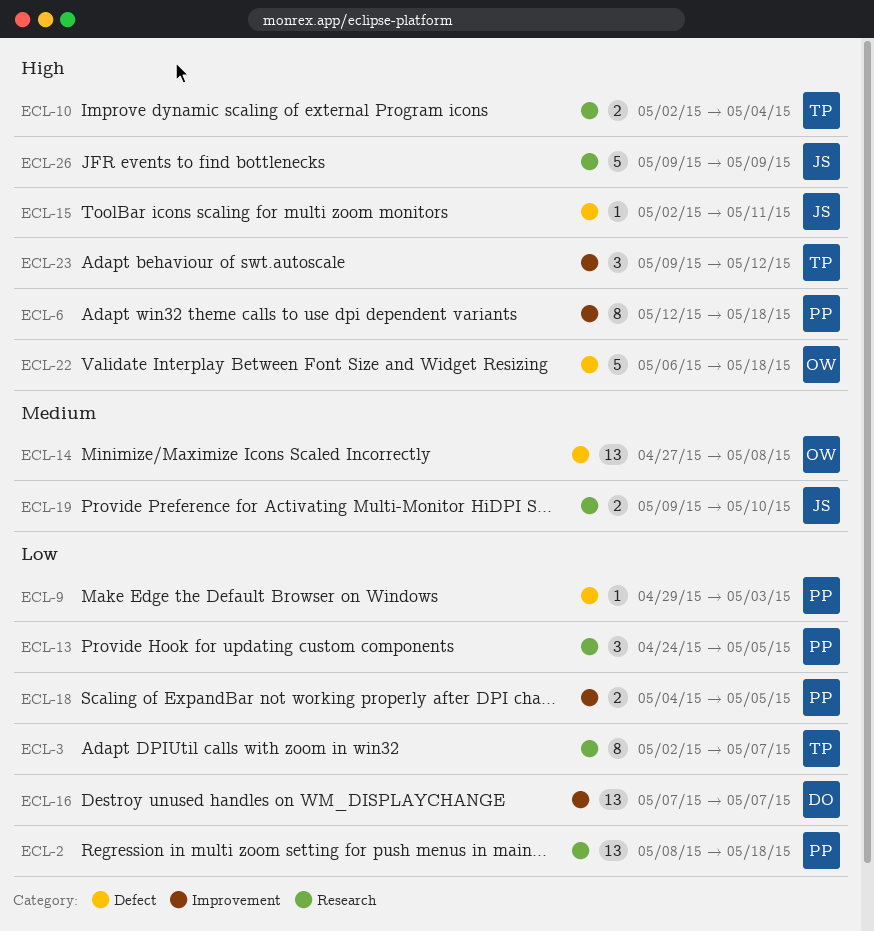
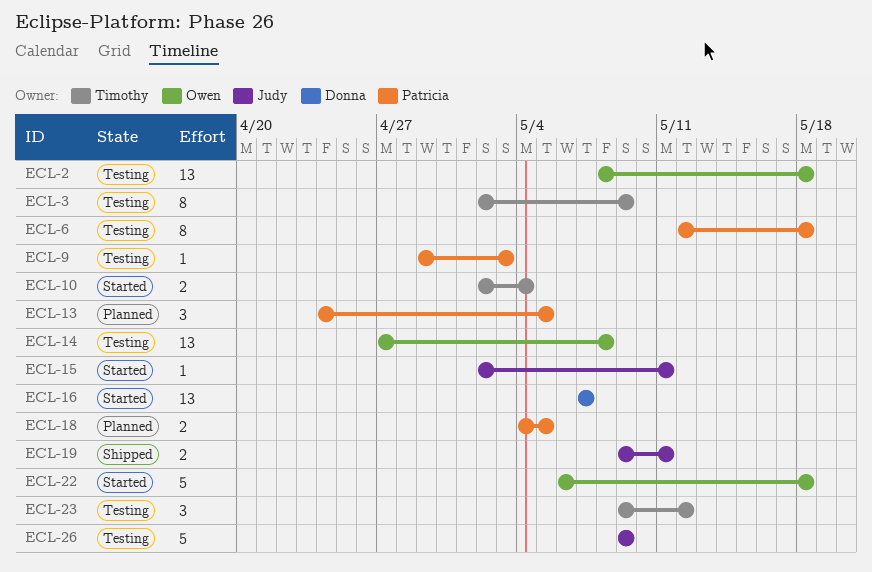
ECL-2, owner: Patricia -> Owen
ECL-3, due: May 7 -> May 9
ECL-19, due: May 10 -> May 11

